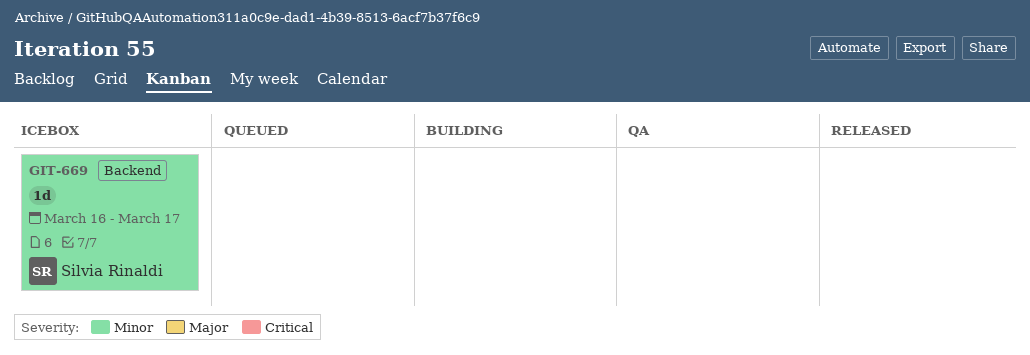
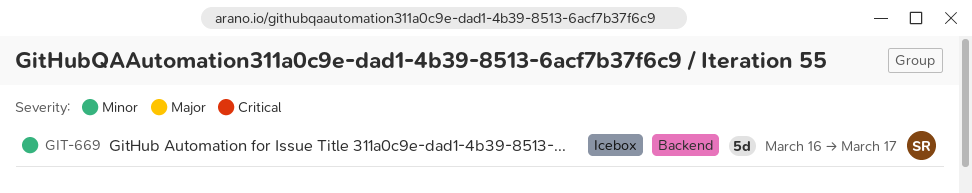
GIT-669, estimate: 1d -> 5d

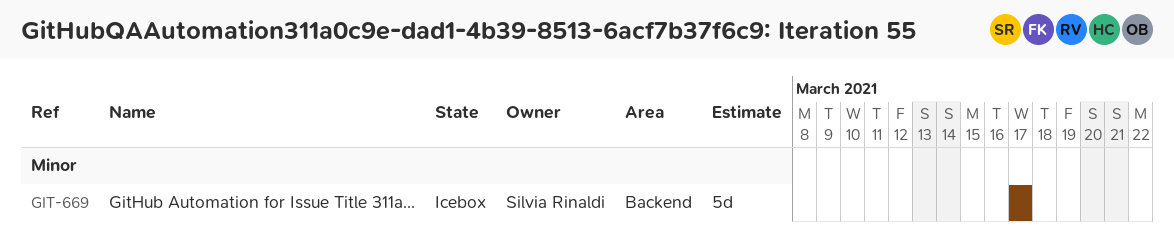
GIT-669, start: Mar 16 -> Mar 17

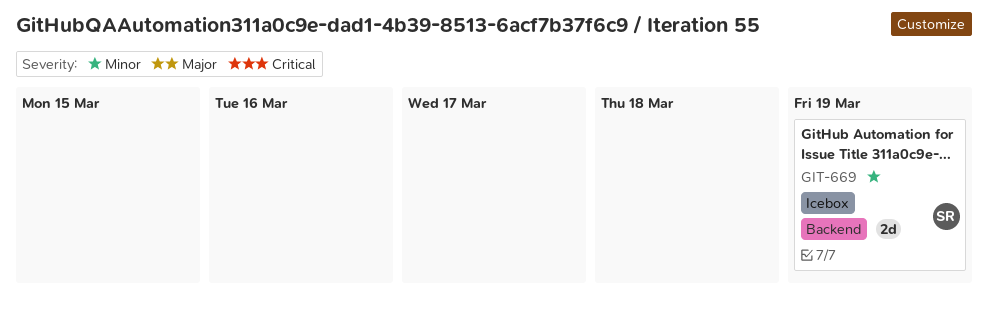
GIT-669, estimate: 5d -> 2d
GIT-669, due: Mar 17 -> Mar 19

